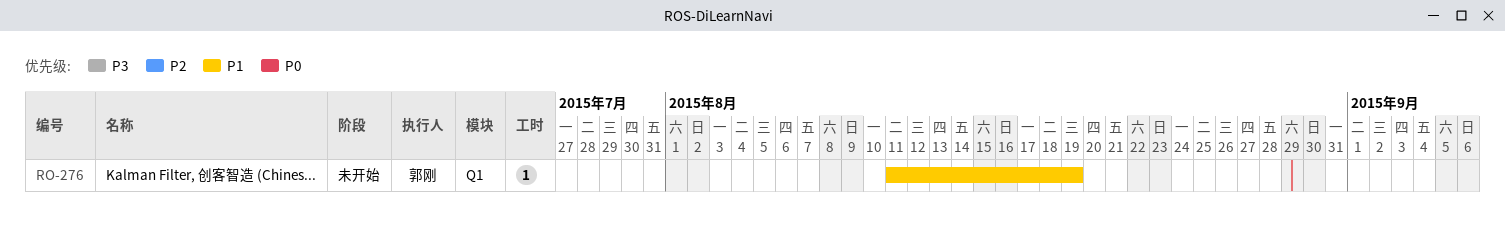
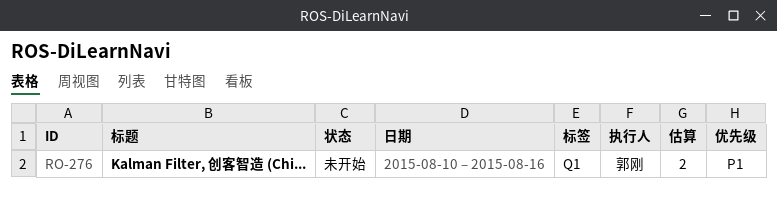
RO-276, estimate: 1 -> 2
RO-276, start: Aug 11 -> Aug 10
RO-276, due: Aug 19 -> Aug 16

